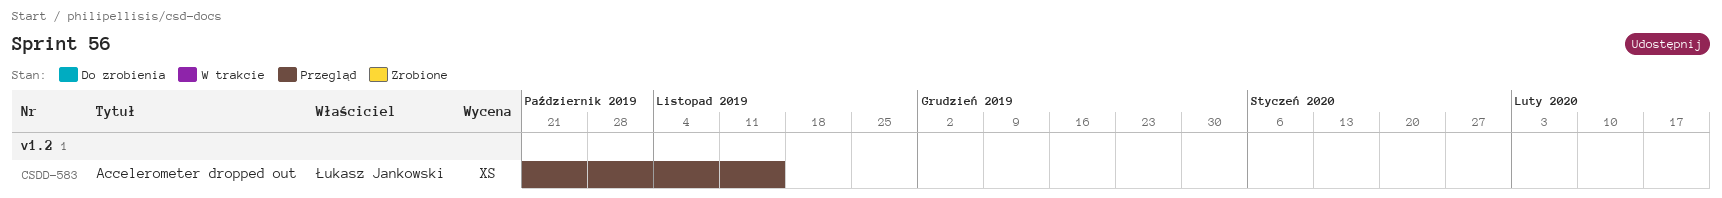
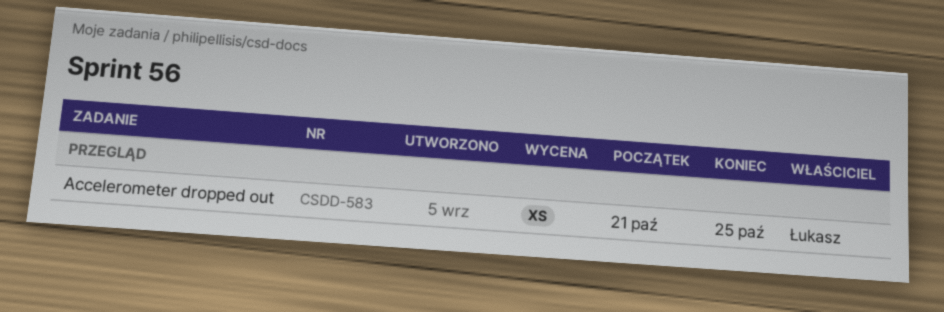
CSDD-583, due: Nov 15 -> Oct 25

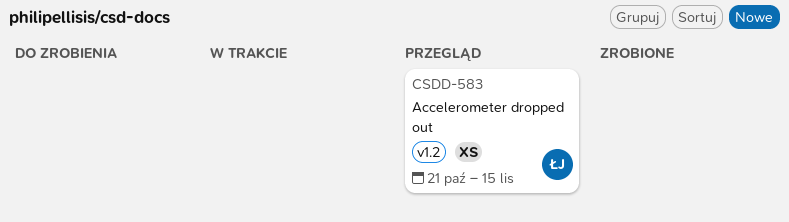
CSDD-583, due: Oct 25 -> Nov 15

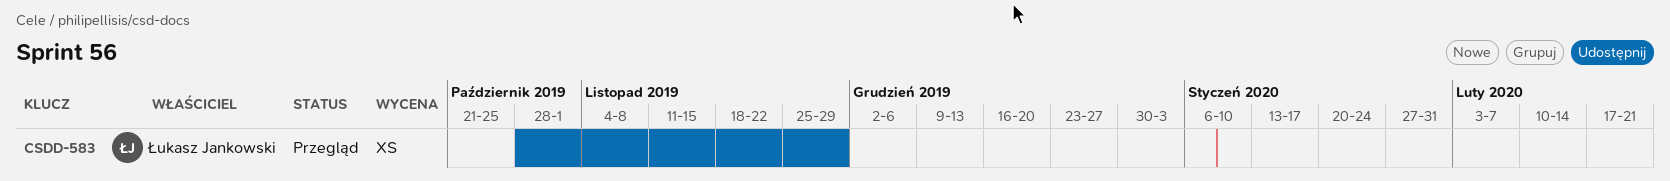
CSDD-583, start: Oct 21 -> Oct 28
CSDD-583, due: Nov 15 -> Nov 29

